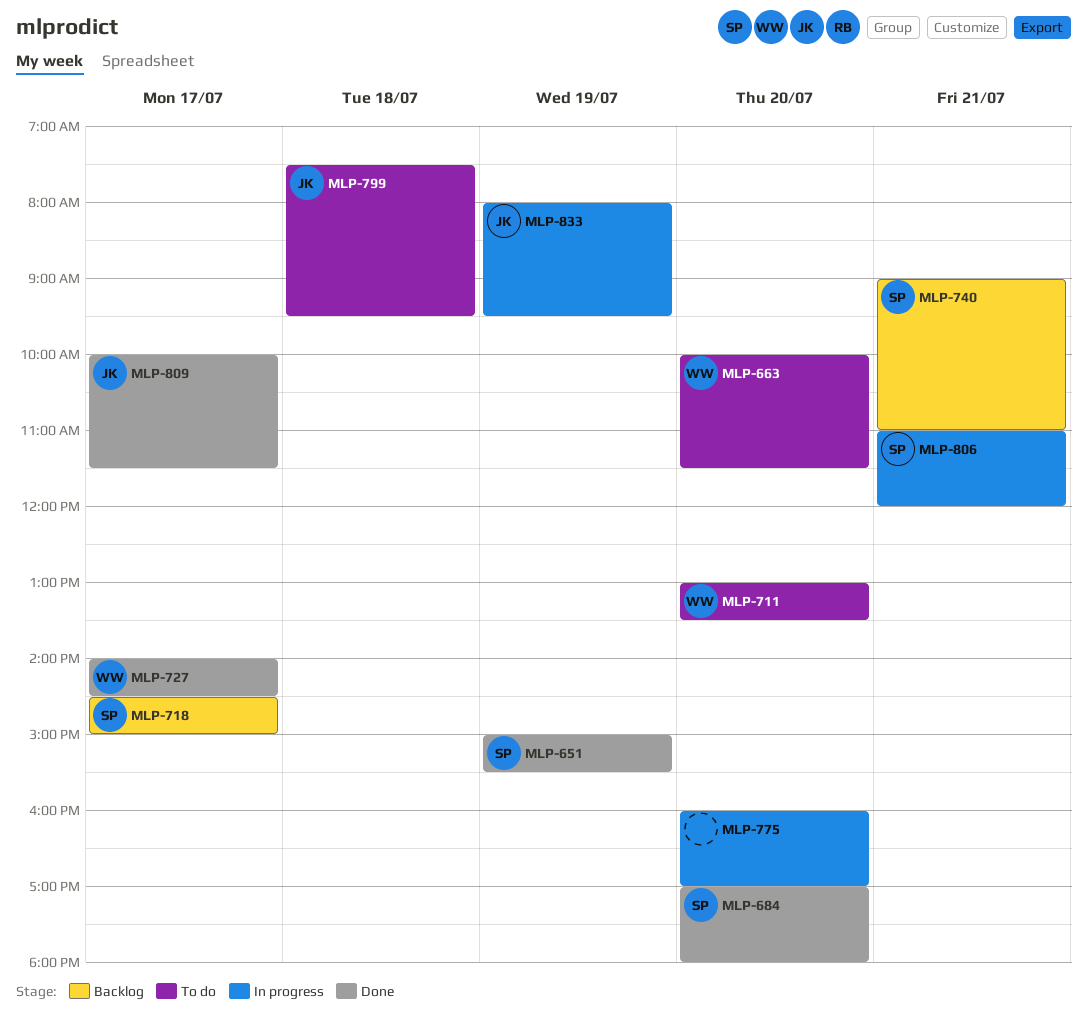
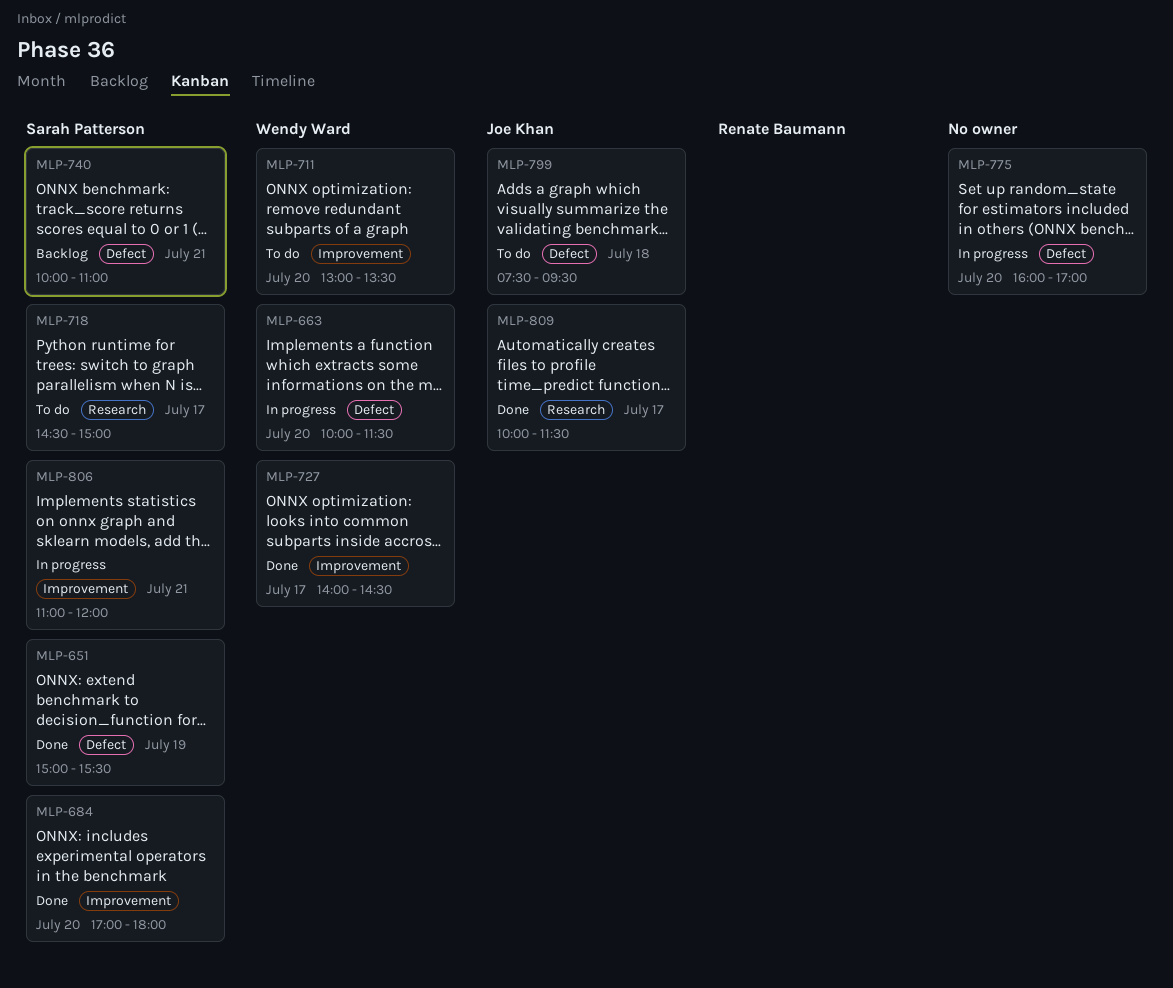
MLP-663, status: To do -> In progress
MLP-718, status: Backlog -> To do
MLP-740, begins: 09:00 -> 10:00
MLP-833: present -> none

